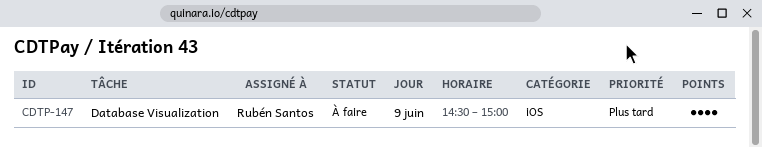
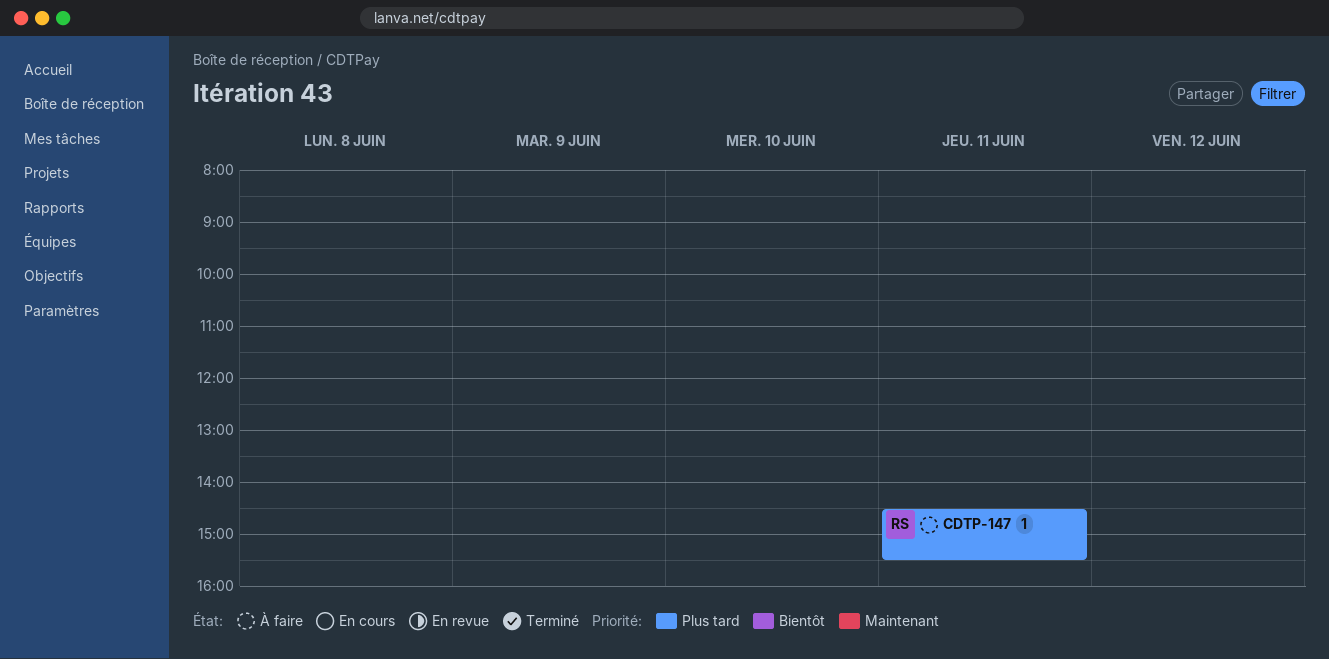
CDTP-147, estimate: 4 -> 1
CDTP-147, day: Jun 9 -> Jun 11
CDTP-147, ends: 15:00 -> 15:30

